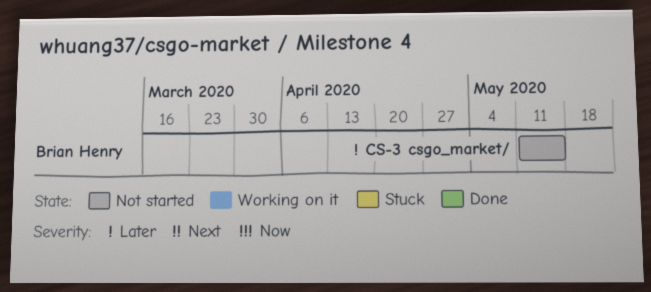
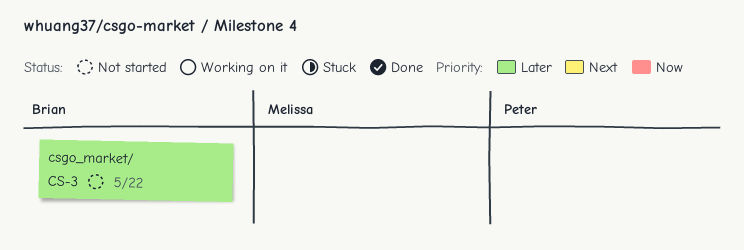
CS-3, due: May 15 -> May 22

